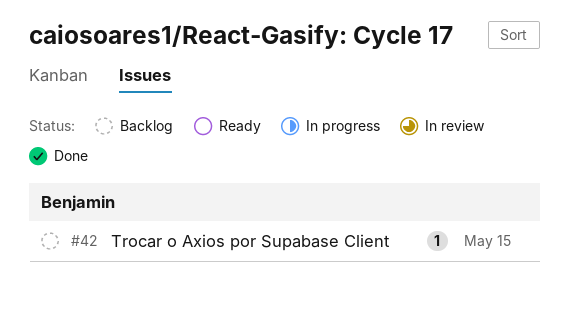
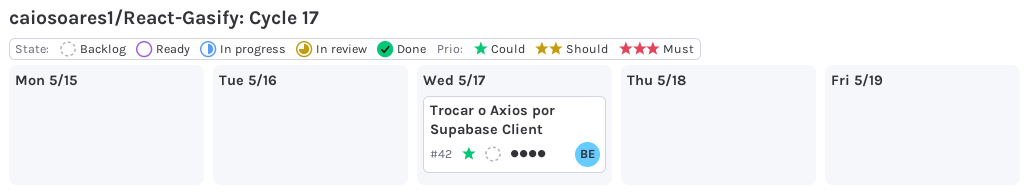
#42, estimate: 1 -> 4
#42, due: May 15 -> May 17

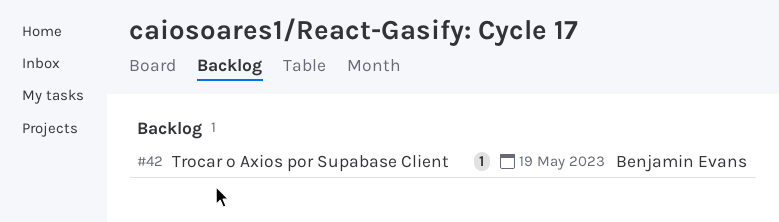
#42, estimate: 4 -> 1
#42, due: May 17 -> May 19

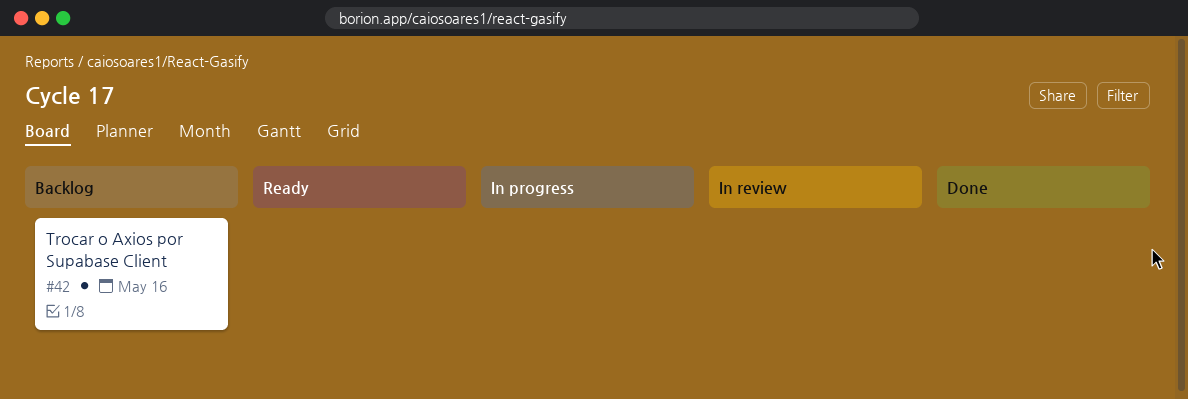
#42, due: May 19 -> May 16

